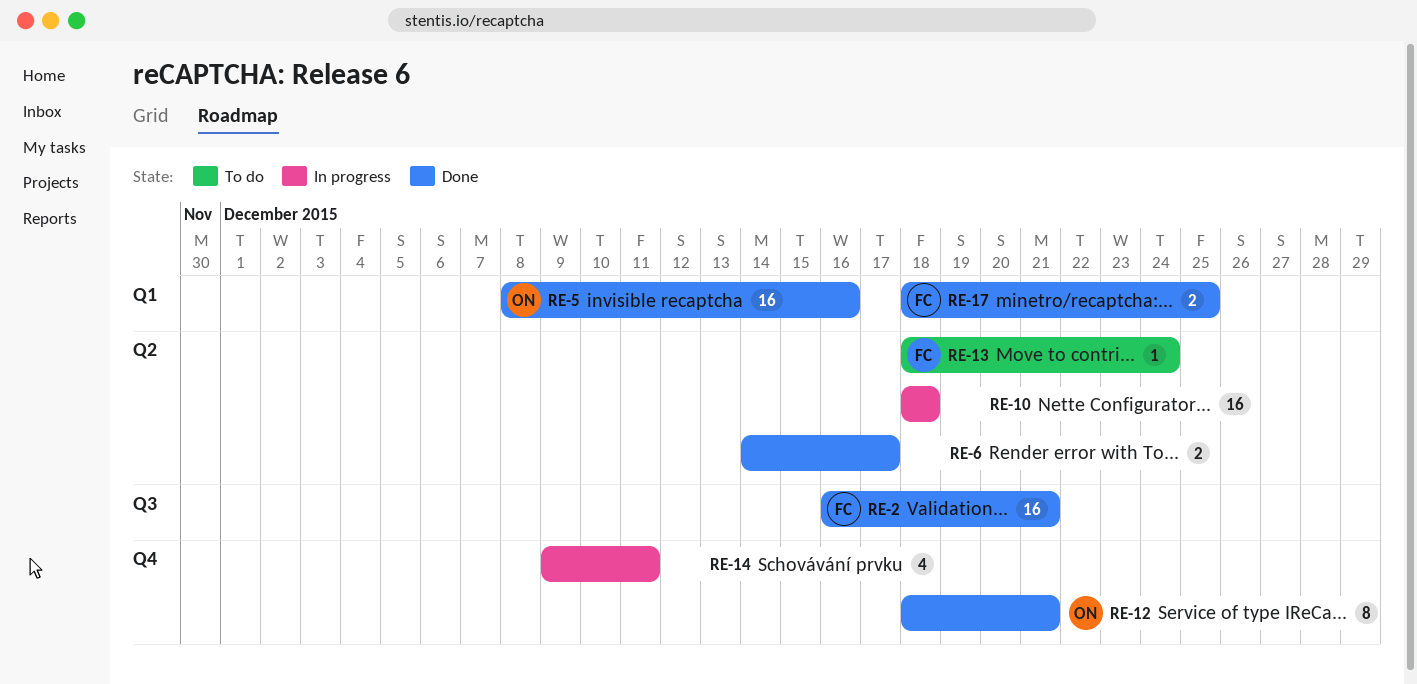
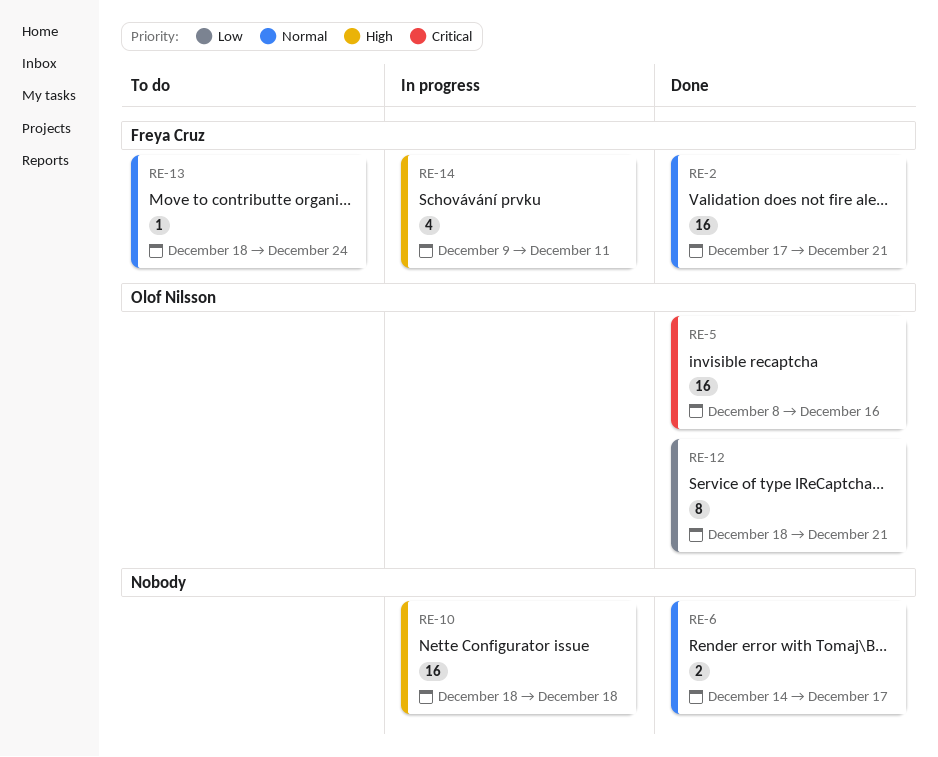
RE-2, start: Dec 16 -> Dec 17
RE-14, owner: none -> Freya Cruz
RE-17: present -> none

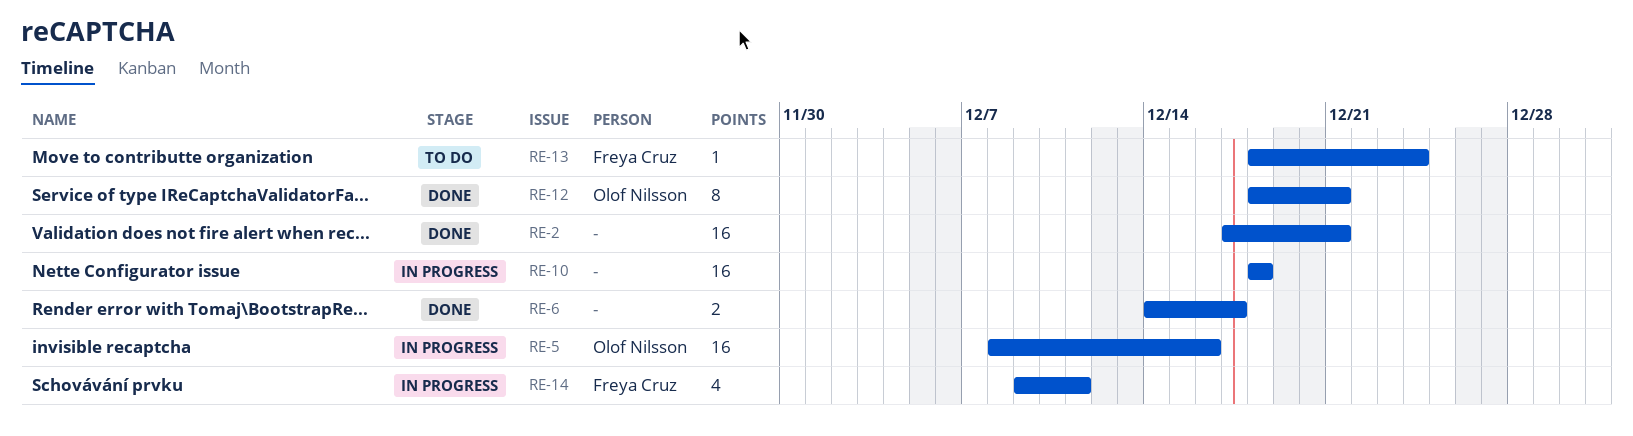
RE-2, owner: Freya Cruz -> none
RE-5, status: Done -> In progress

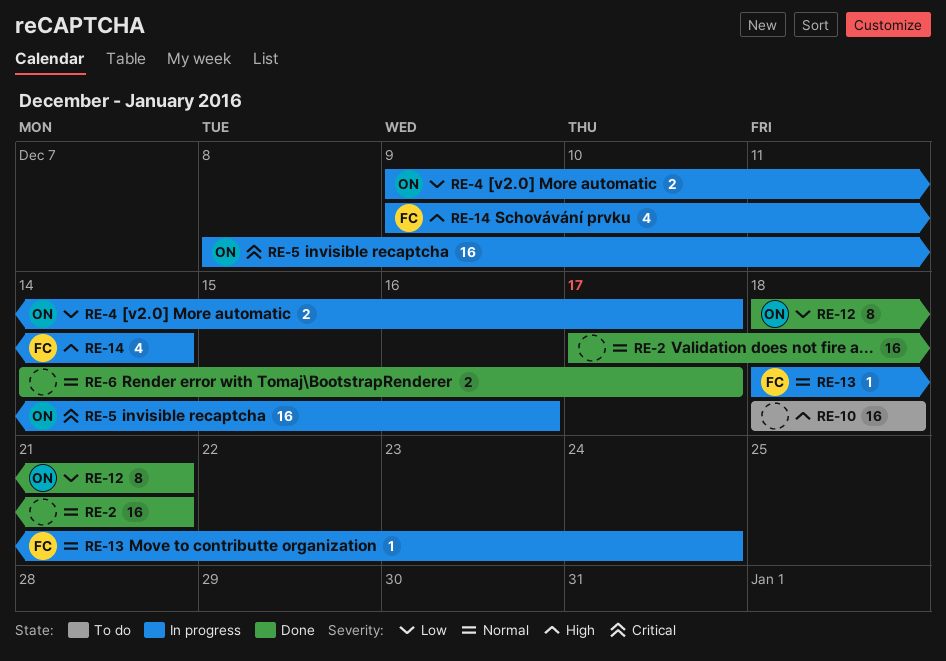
RE-4: none -> present
RE-10, status: In progress -> To do
RE-13, status: To do -> In progress
RE-14, due: Dec 11 -> Dec 14

